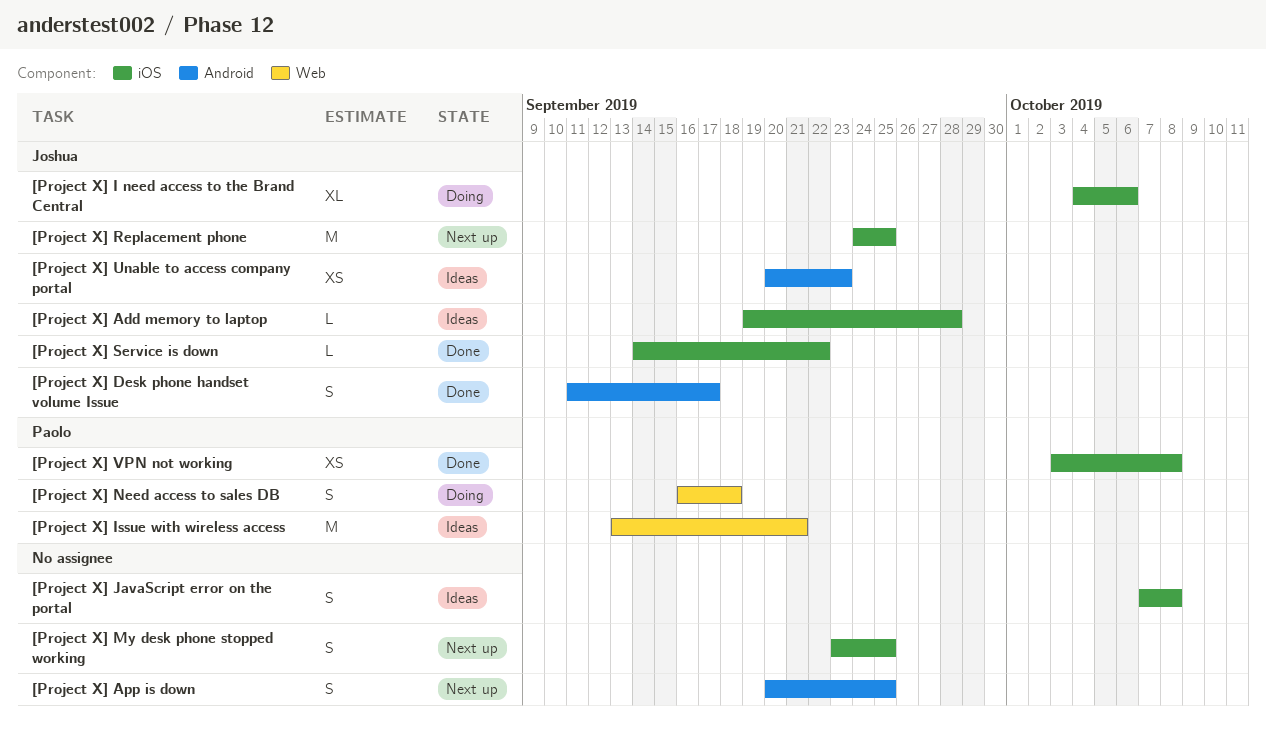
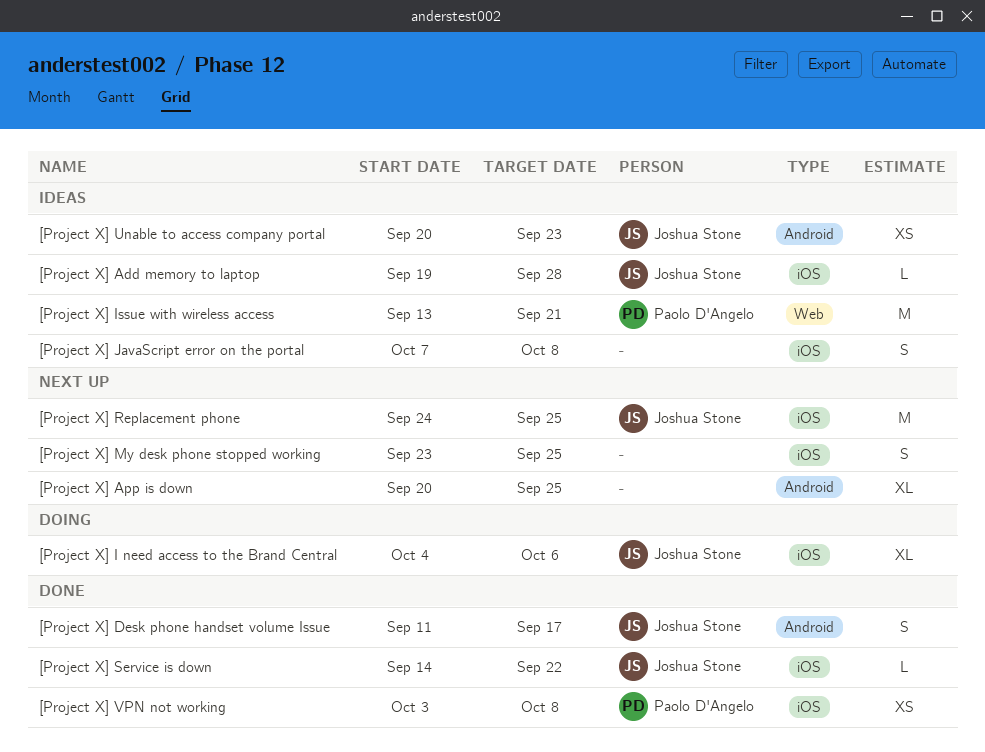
[Project X] App is down, estimate: S -> XL
[Project X] Need access to sales DB: present -> none

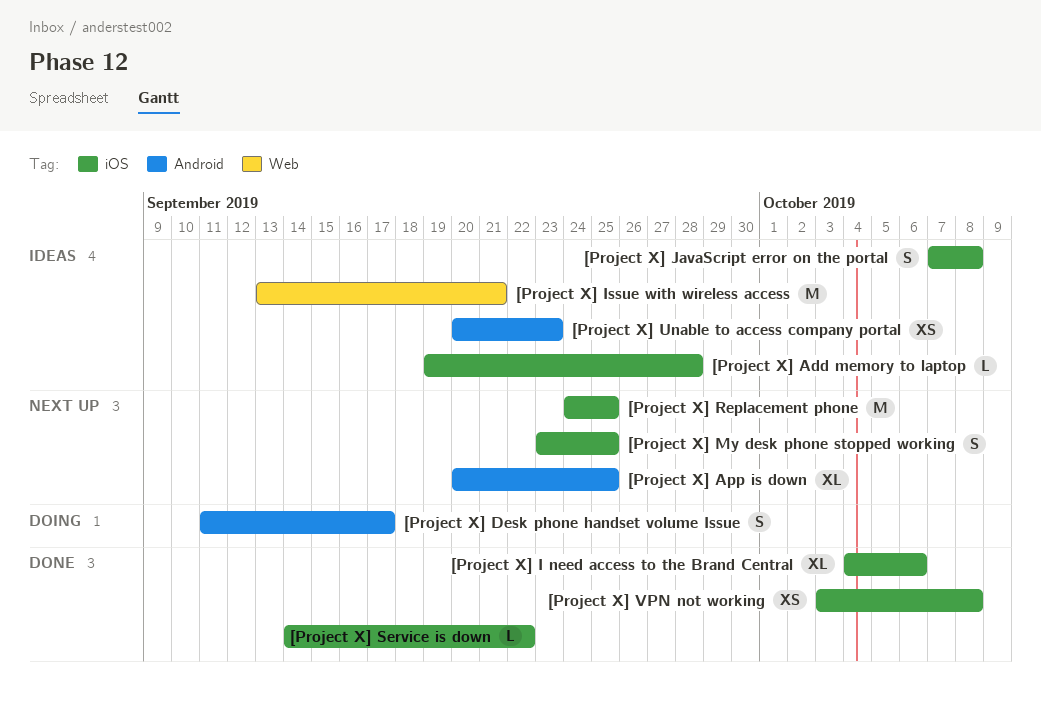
[Project X] Desk phone handset volume Issue, status: Done -> Doing
[Project X] I need access to the Brand Central, status: Doing -> Done

